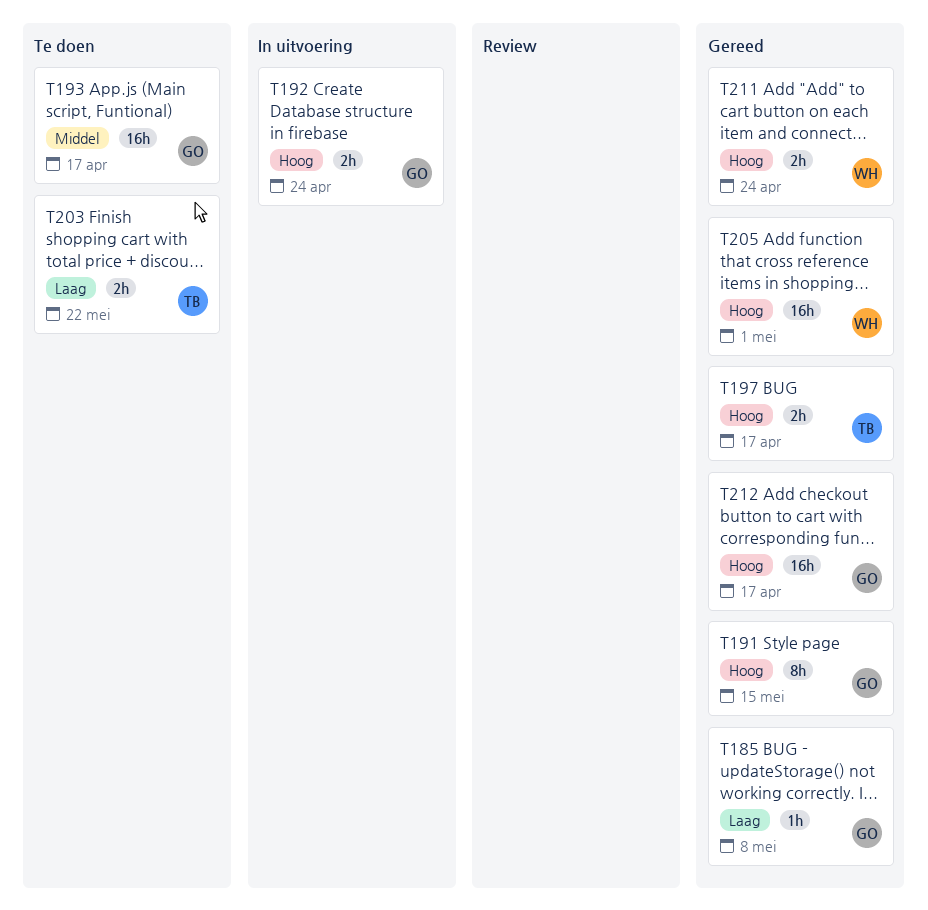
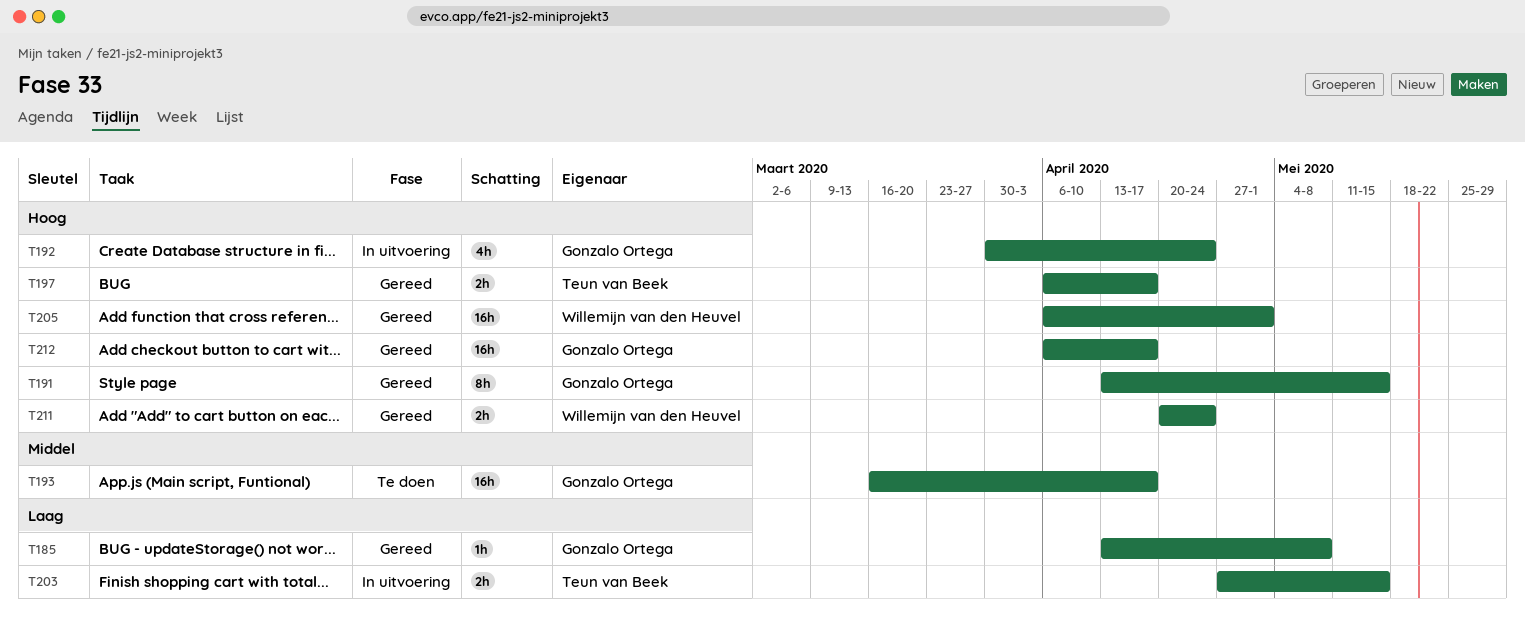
T192, estimate: 2h -> 4h
T203, status: Te doen -> In uitvoering
T203, due: May 22 -> May 15

